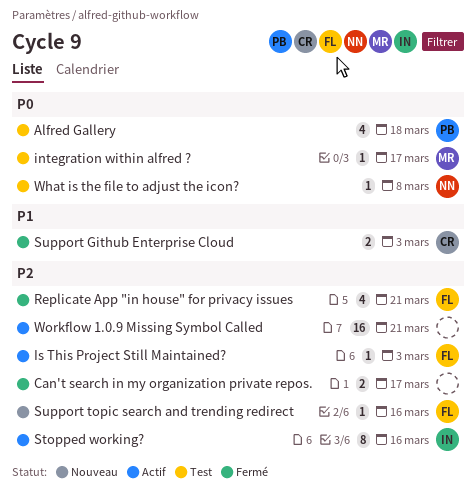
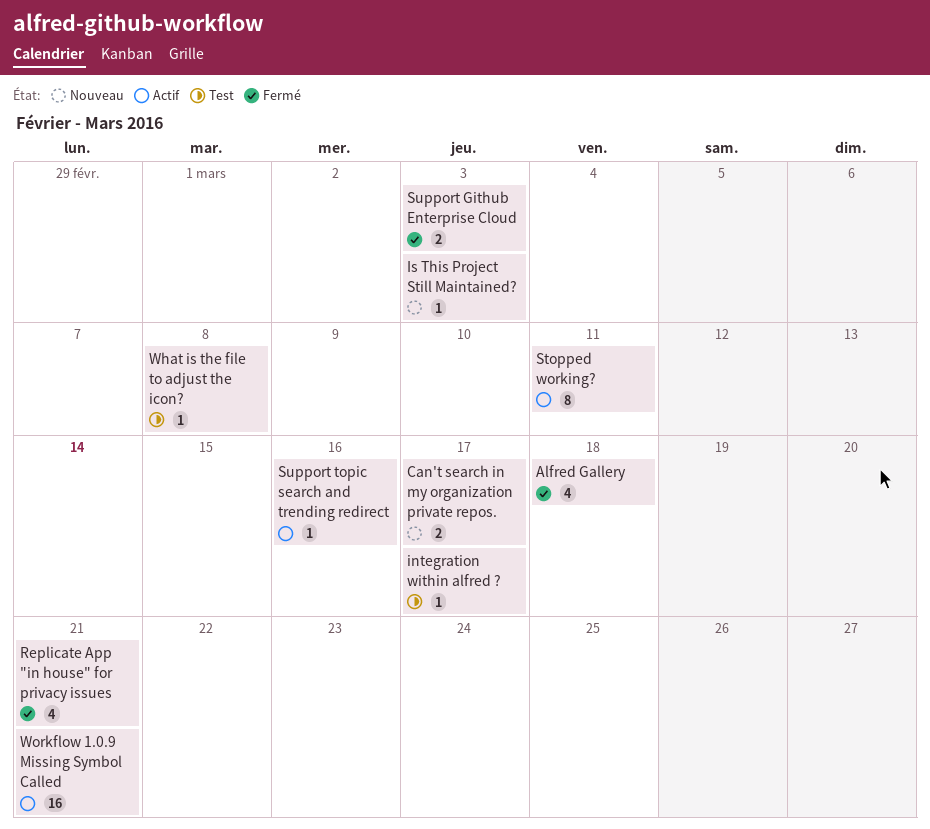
Alfred Gallery, status: Test -> Fermé
Can't search in my organization private repos., status: Fermé -> Nouveau
Is This Project Still Maintained?, status: Actif -> Nouveau
Stopped working?, due: Mar 16 -> Mar 11
Support topic search and trending redirect, status: Nouveau -> Actif

